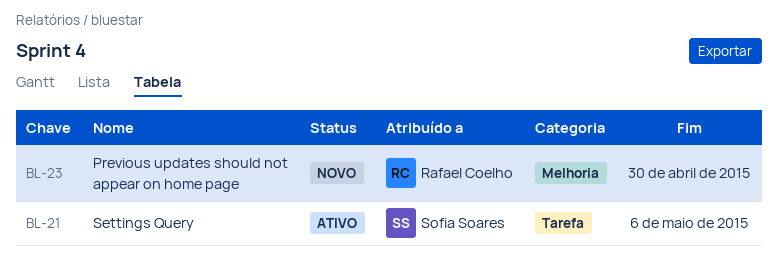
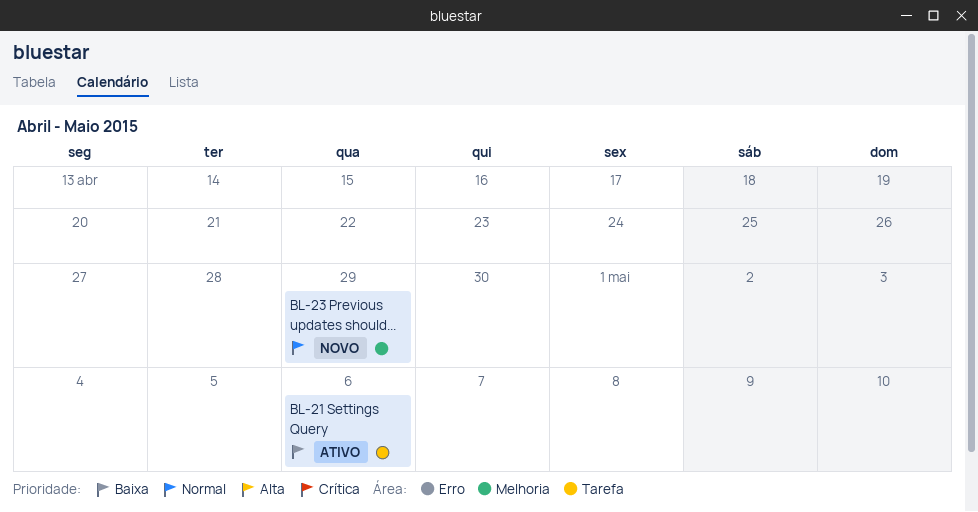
BL-23, due: Apr 30 -> Apr 29

